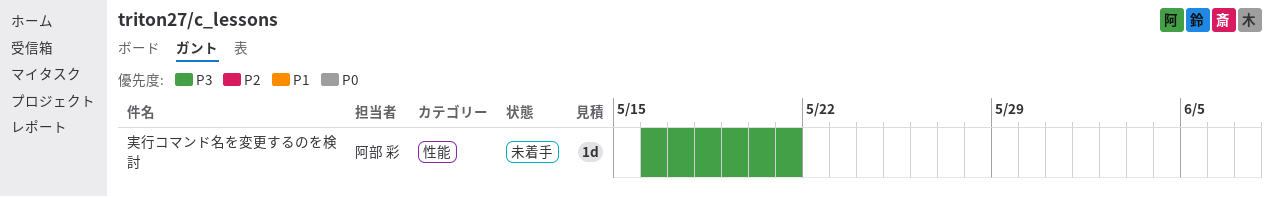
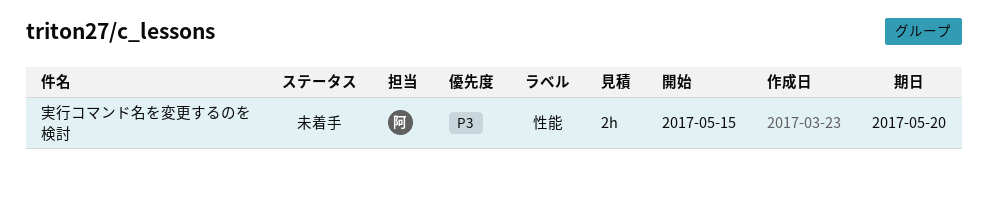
実行コマンド名を変更するのを検討, estimate: 1d -> 2h
実行コマンド名を変更するのを検討, start: May 16 -> May 15
実行コマンド名を変更するのを検討, due: May 21 -> May 20

